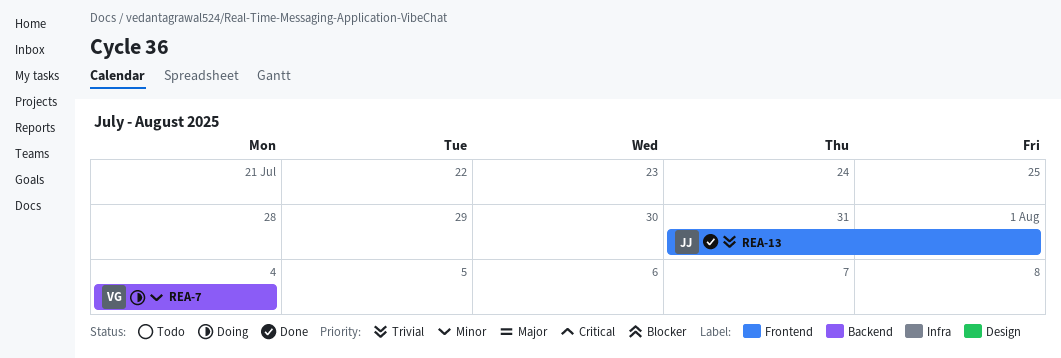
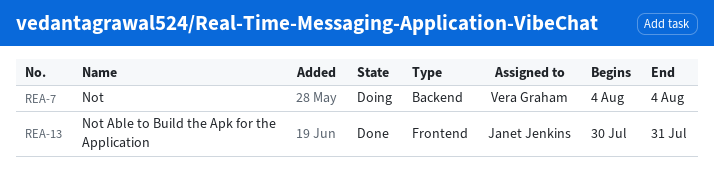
REA-13, start: Jul 31 -> Jul 30
REA-13, due: Aug 1 -> Jul 31

